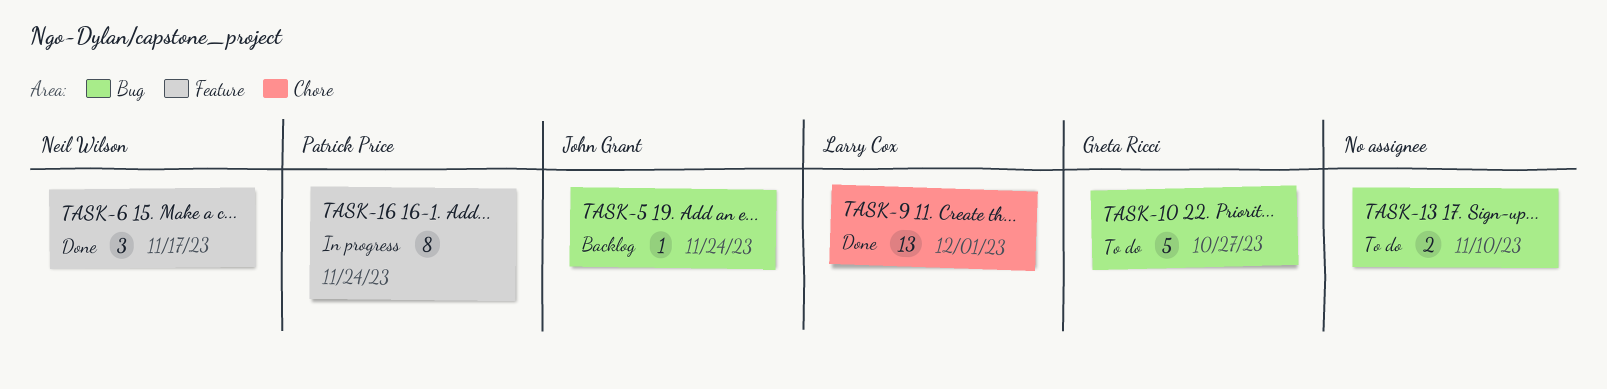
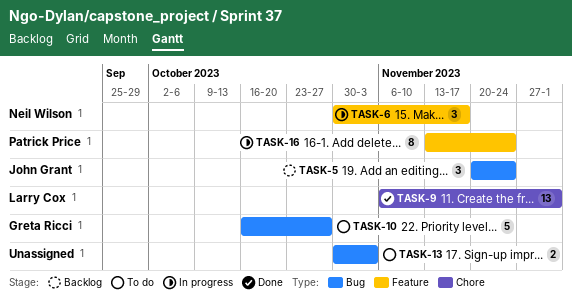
TASK-5, estimate: 1 -> 3
TASK-6, status: Done -> In progress
TASK-13, due: Nov 10 -> Nov 3

